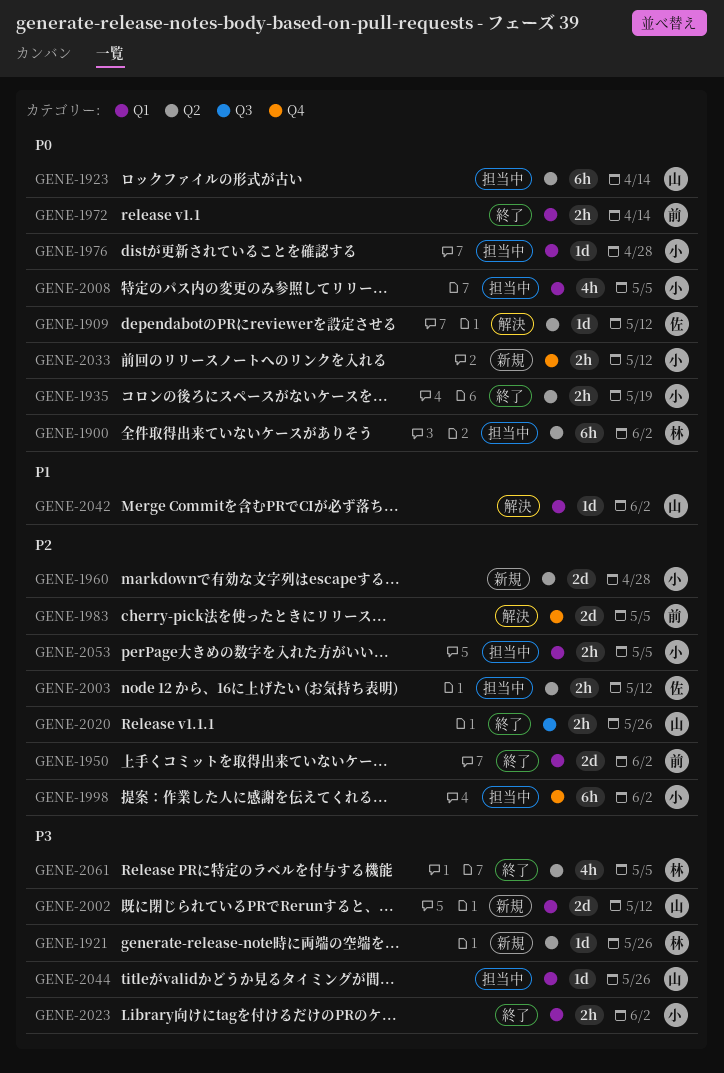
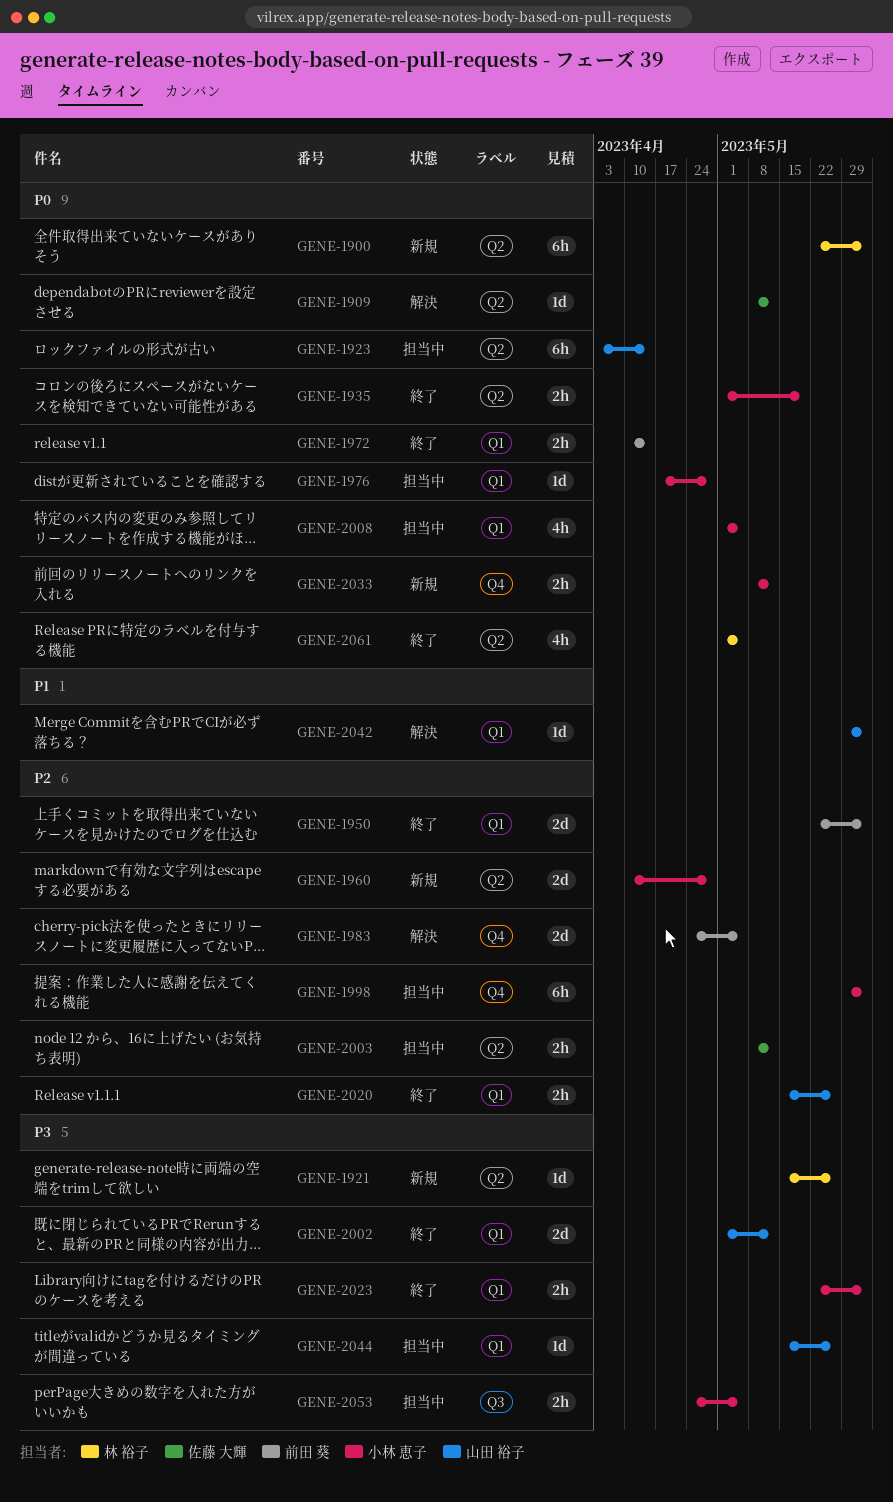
GENE-1900, status: 担当中 -> 新規
GENE-2002, status: 新規 -> 終了
GENE-2020, label: Q3 -> Q1
GENE-2053, priority: P2 -> P3
GENE-2053, label: Q1 -> Q3
GENE-2061, priority: P3 -> P0

